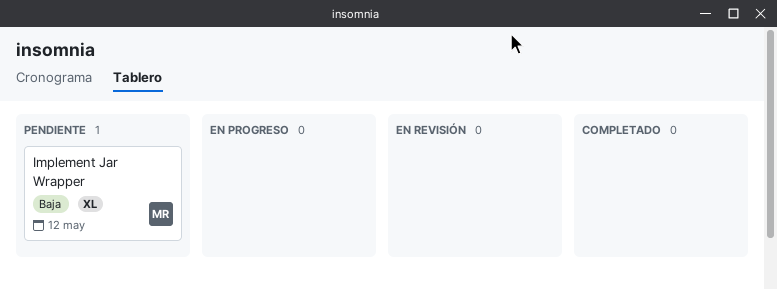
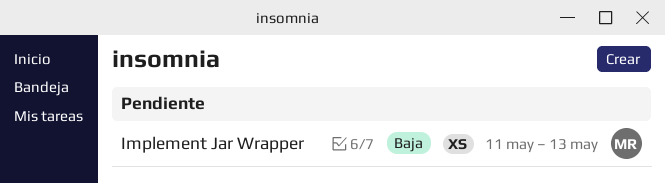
Implement Jar Wrapper, estimate: XL -> XS
Implement Jar Wrapper, due: May 12 -> May 13

